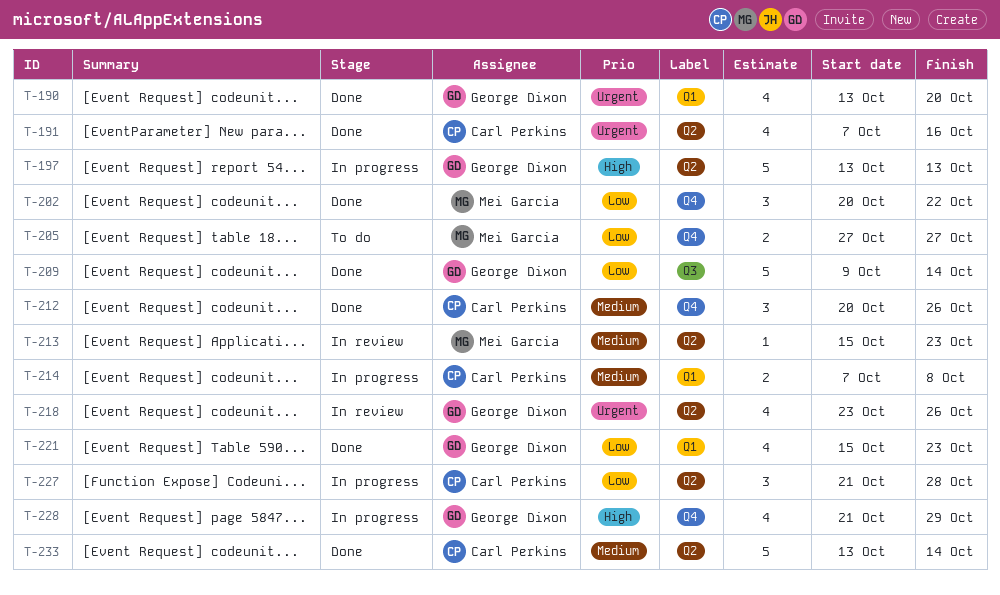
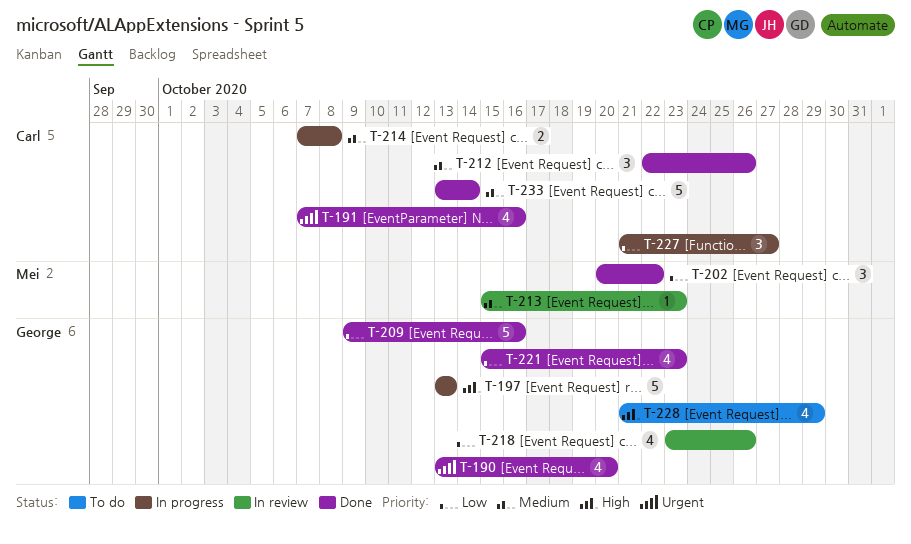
T-205: present -> none
T-209, due: Oct 14 -> Oct 16
T-212, start: Oct 20 -> Oct 22
T-218, priority: Urgent -> Low
T-227, due: Oct 28 -> Oct 27
T-228, status: In progress -> To do

